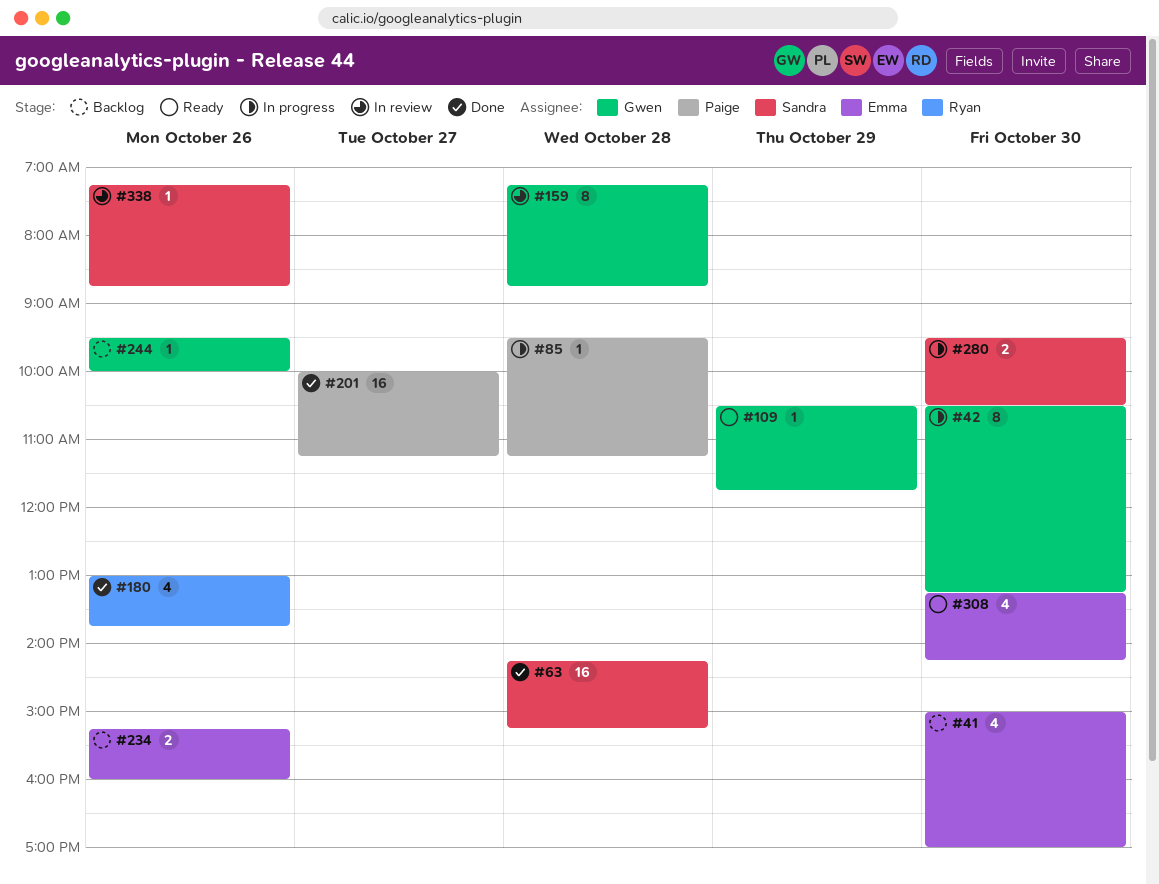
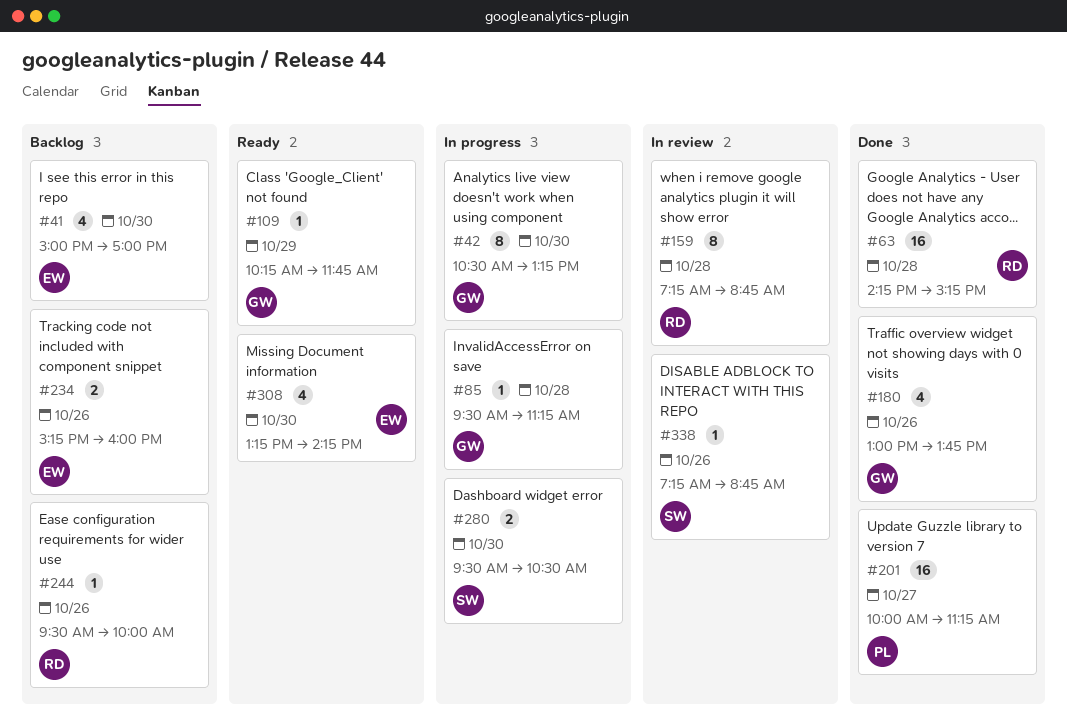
#63, owner: Sandra -> Ryan
#85, owner: Paige -> Gwen
#109, begins: 10:30 -> 10:15
#159, owner: Gwen -> Ryan
#180, owner: Ryan -> Gwen
#244, owner: Gwen -> Ryan

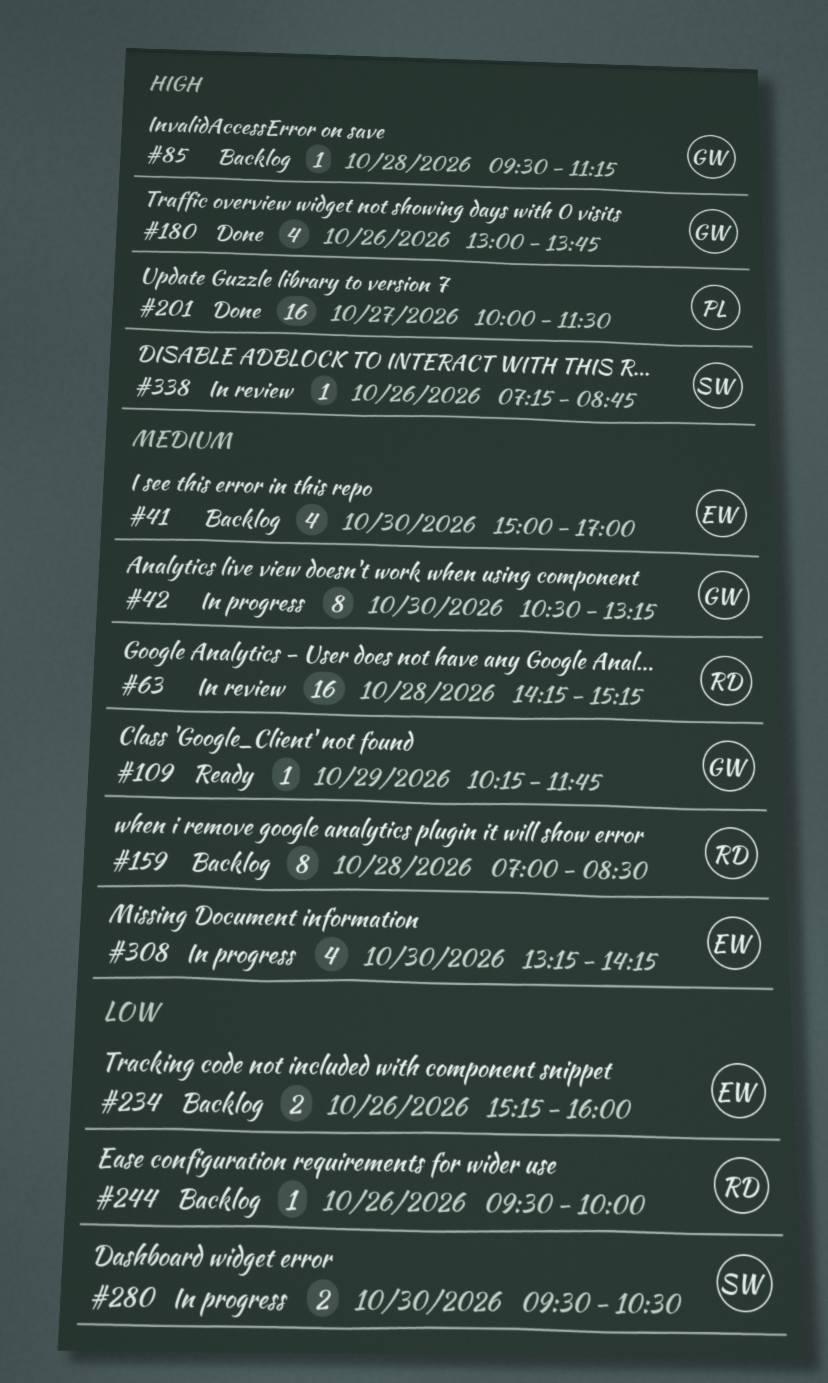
#63, status: Done -> In review
#85, status: In progress -> Backlog
#159, status: In review -> Backlog
#159, begins: 07:15 -> 07:00
#159, ends: 08:45 -> 08:30
#201, ends: 11:15 -> 11:30
#308, status: Ready -> In progress

